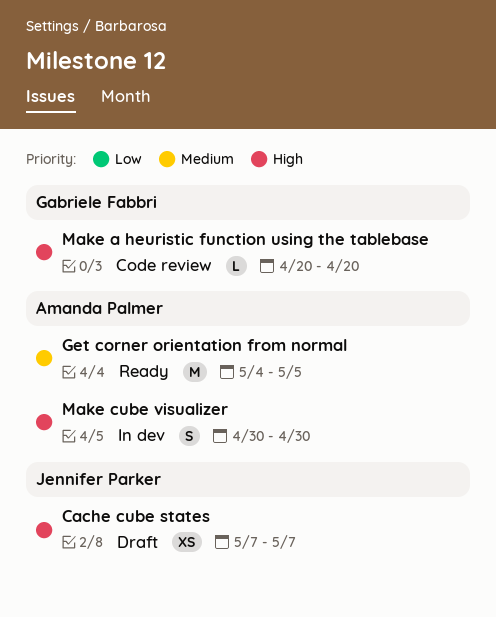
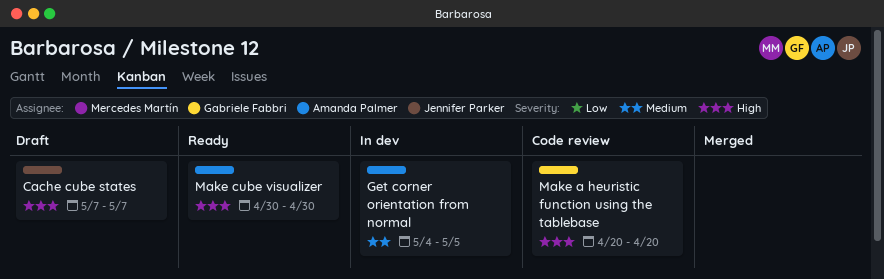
Get corner orientation from normal, status: Ready -> In dev
Make cube visualizer, status: In dev -> Ready

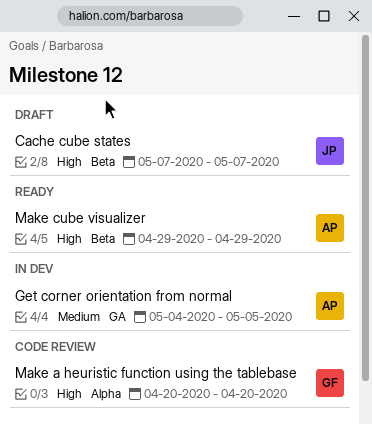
Make cube visualizer, start: Apr 30 -> Apr 29
Make cube visualizer, due: Apr 30 -> Apr 29

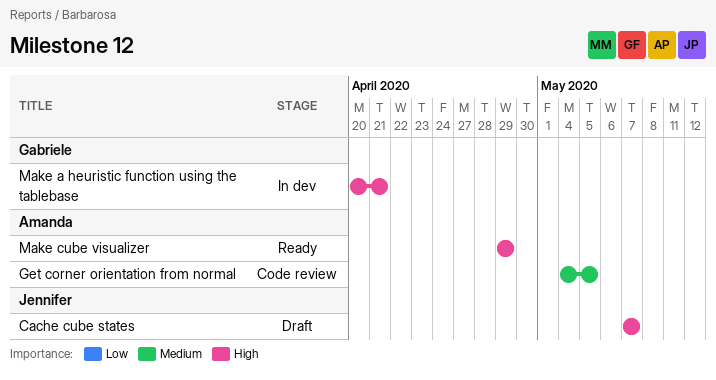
Get corner orientation from normal, status: In dev -> Code review
Make a heuristic function using the tablebase, status: Code review -> In dev
Make a heuristic function using the tablebase, due: Apr 20 -> Apr 21

